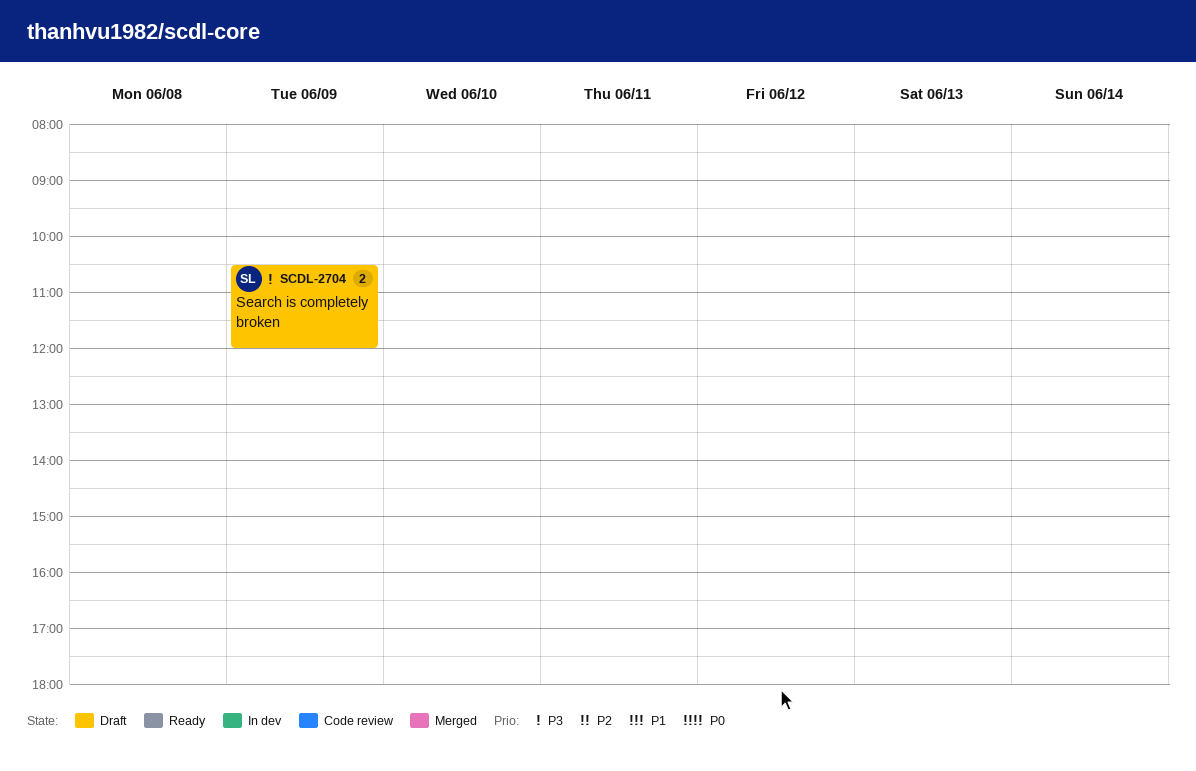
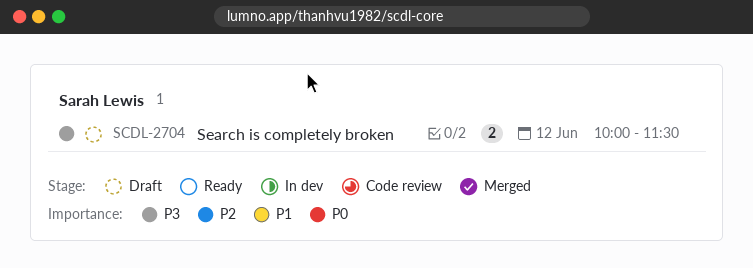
SCDL-2704, day: Jun 9 -> Jun 12
SCDL-2704, begins: 10:30 -> 10:00
SCDL-2704, ends: 12:00 -> 11:30

